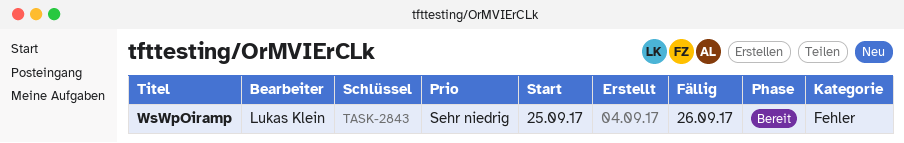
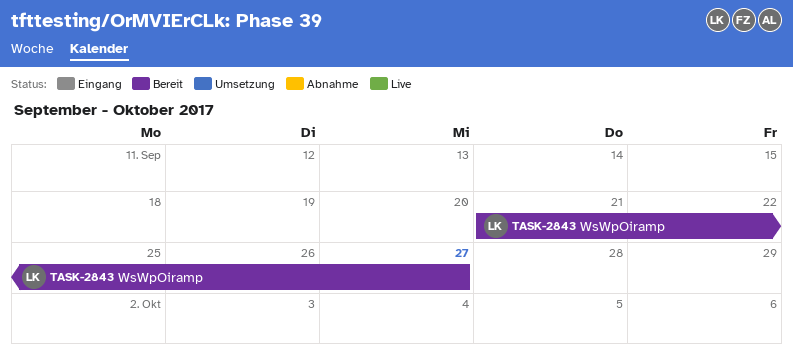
TASK-2843, start: Sep 25 -> Sep 21
TASK-2843, due: Sep 26 -> Sep 27

